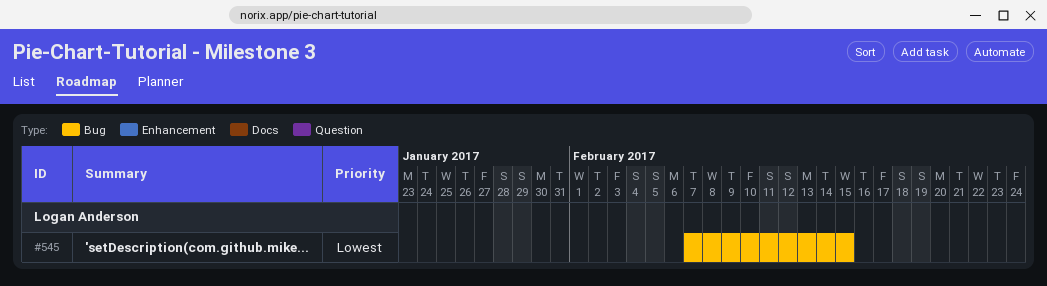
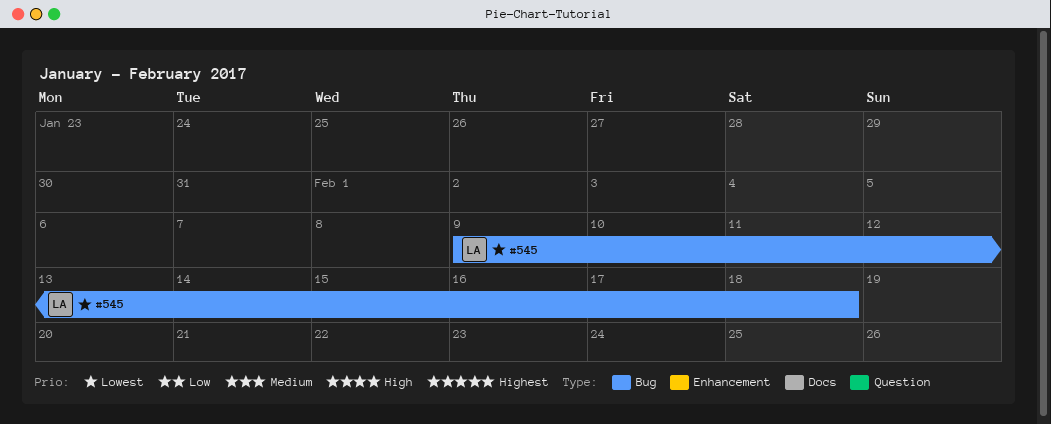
#545, start: Feb 7 -> Feb 9
#545, due: Feb 15 -> Feb 18

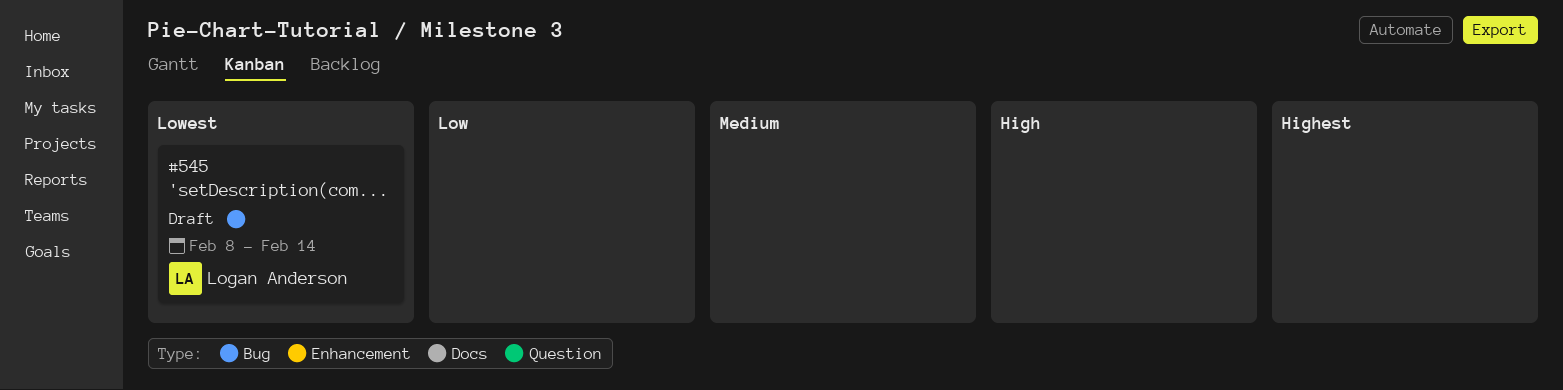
#545, start: Feb 9 -> Feb 8
#545, due: Feb 18 -> Feb 14

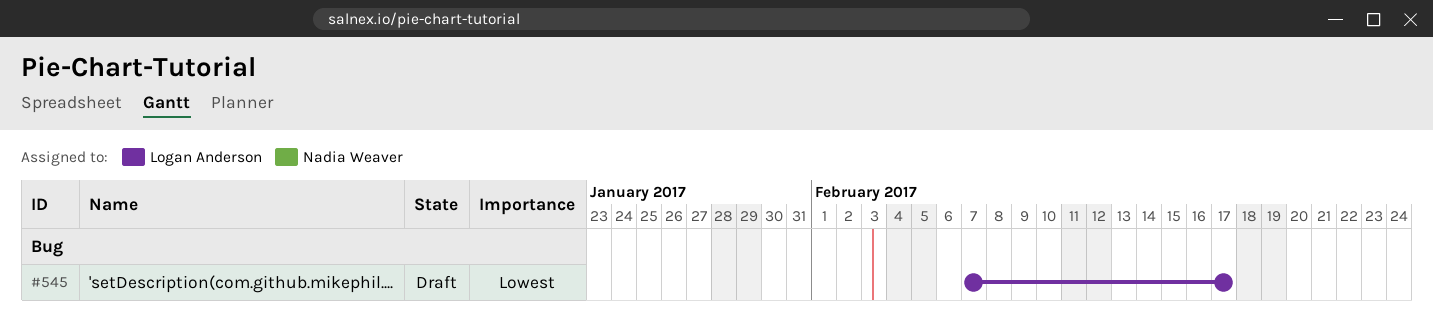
#545, start: Feb 8 -> Feb 7
#545, due: Feb 14 -> Feb 17

